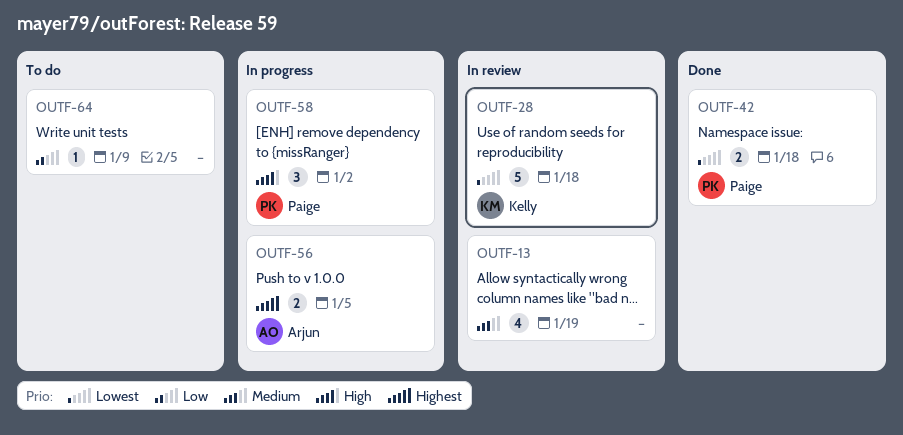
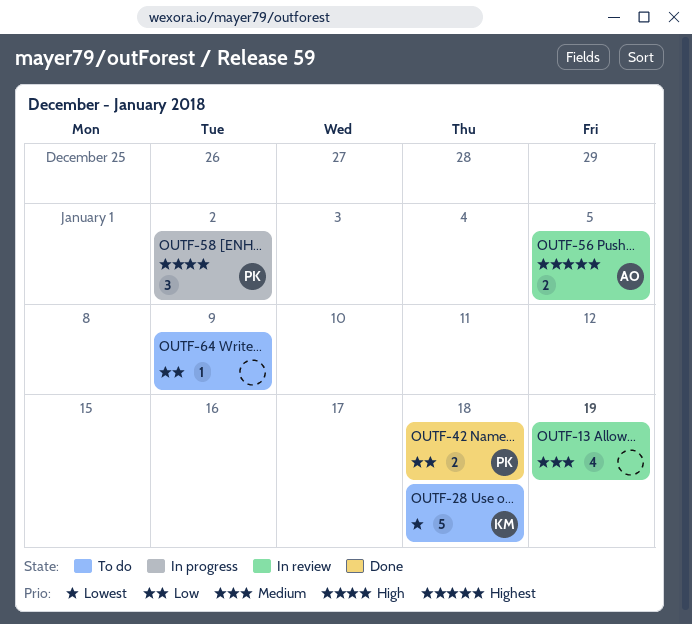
OUTF-28, status: In review -> To do
OUTF-42, priority: Lowest -> Low
OUTF-56, status: In progress -> In review

